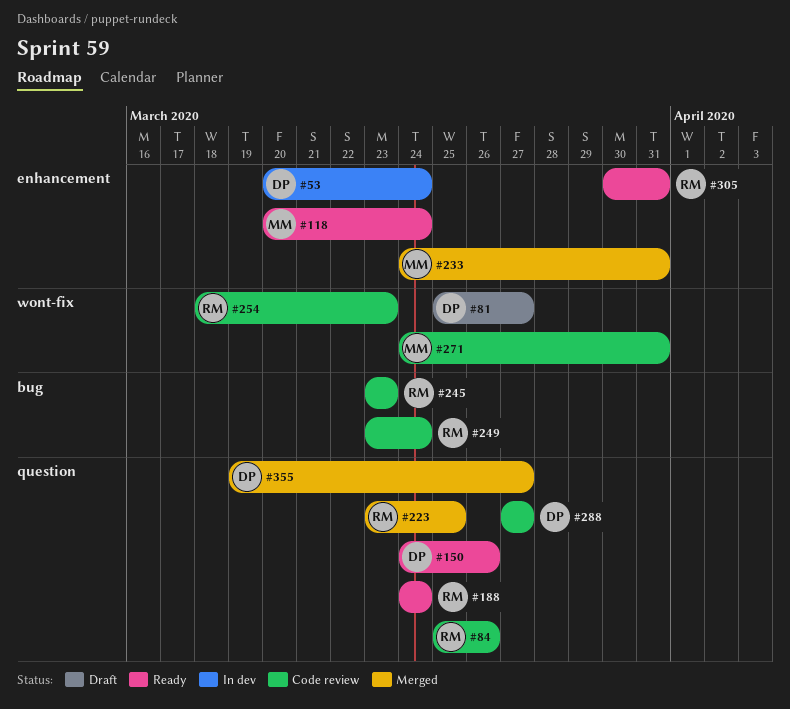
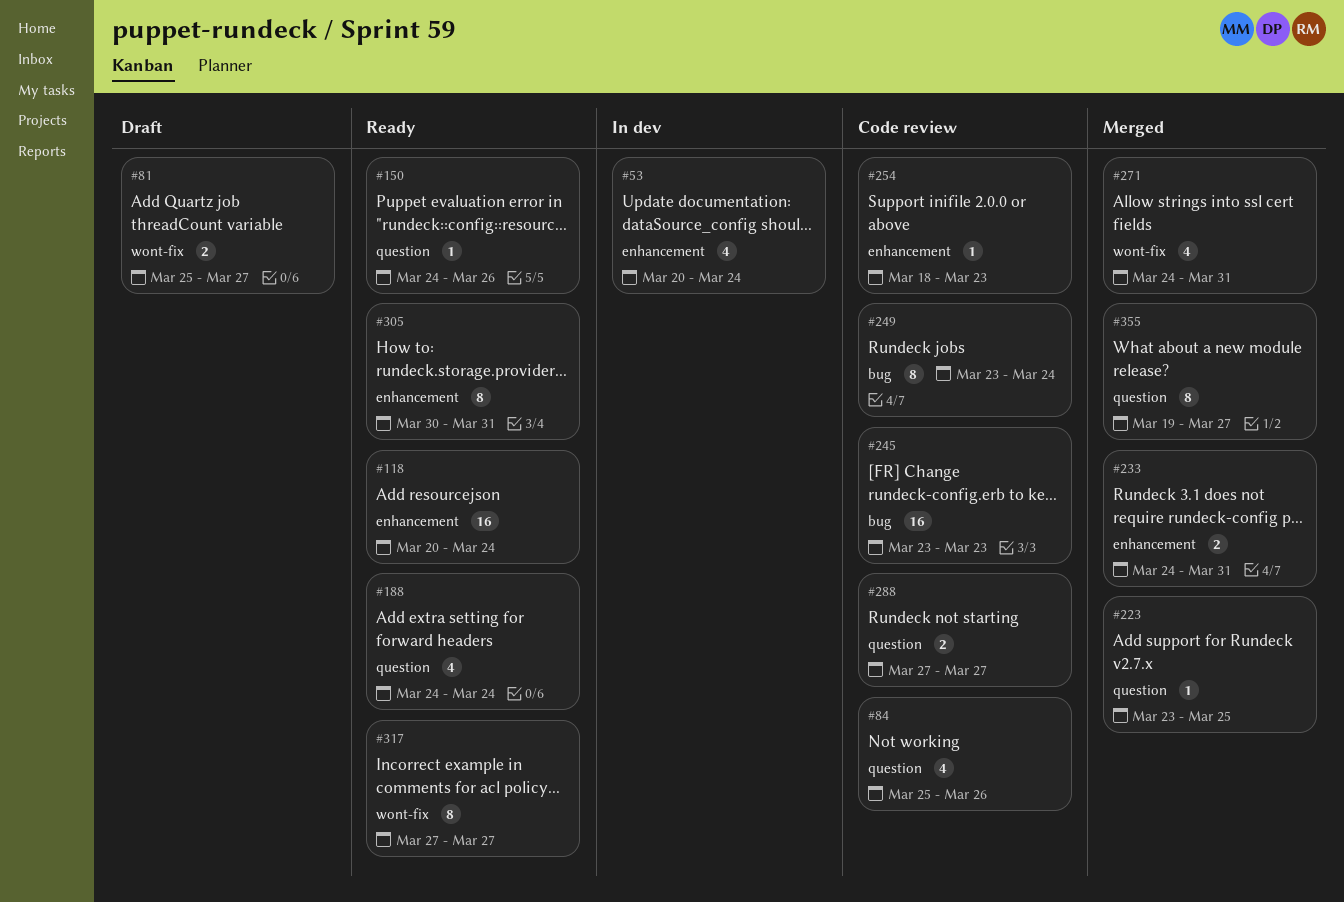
#254, label: wont-fix -> enhancement
#271, status: Code review -> Merged
#317: none -> present

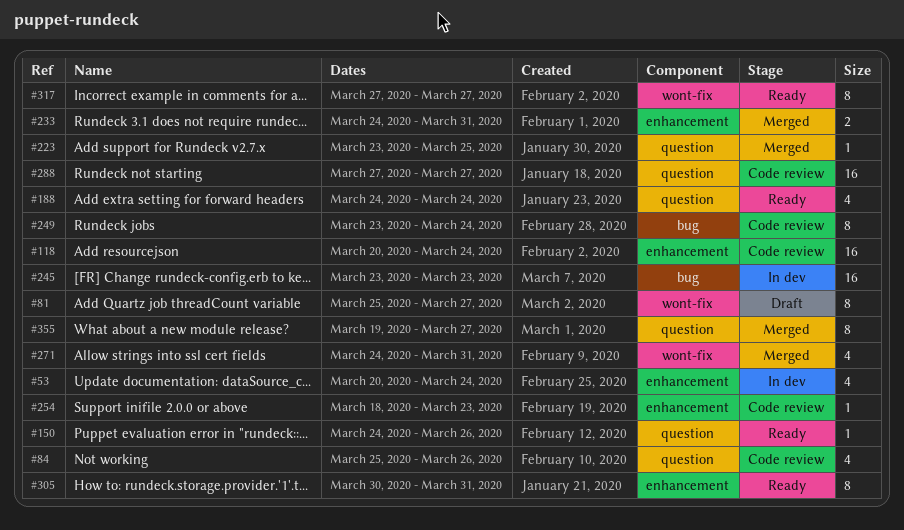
#81, estimate: 2 -> 8
#118, status: Ready -> Code review
#245, status: Code review -> In dev
#288, estimate: 2 -> 16

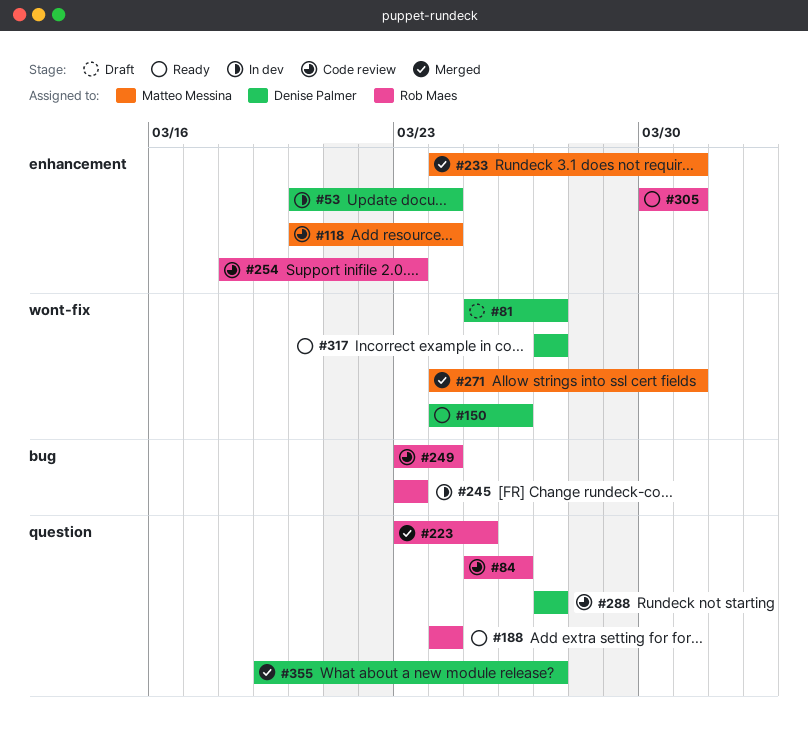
#150, label: question -> wont-fix

